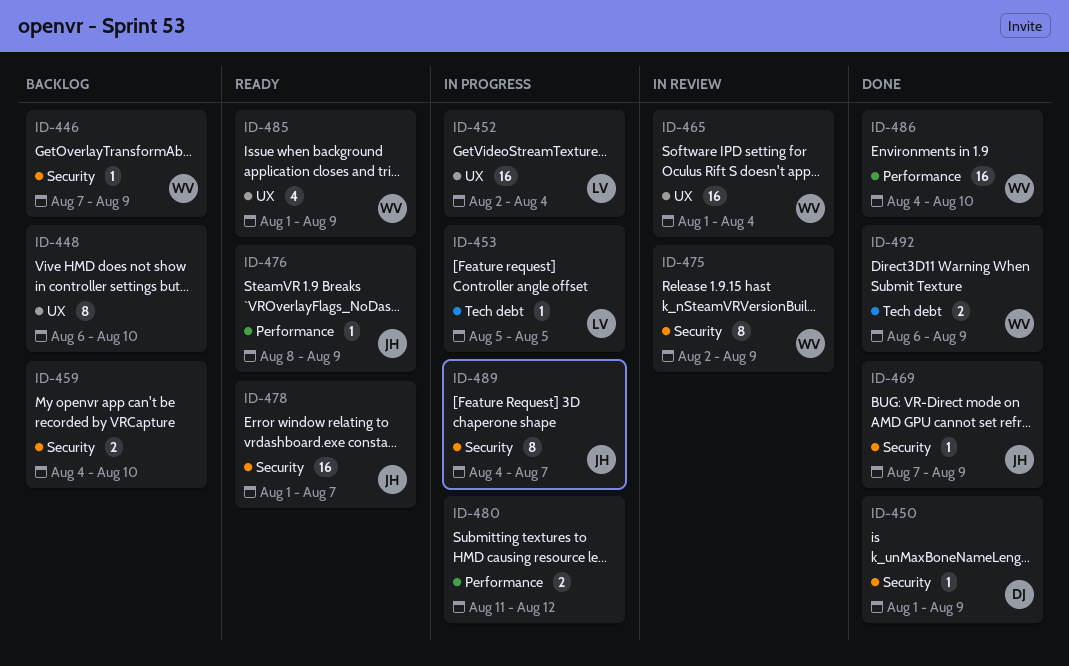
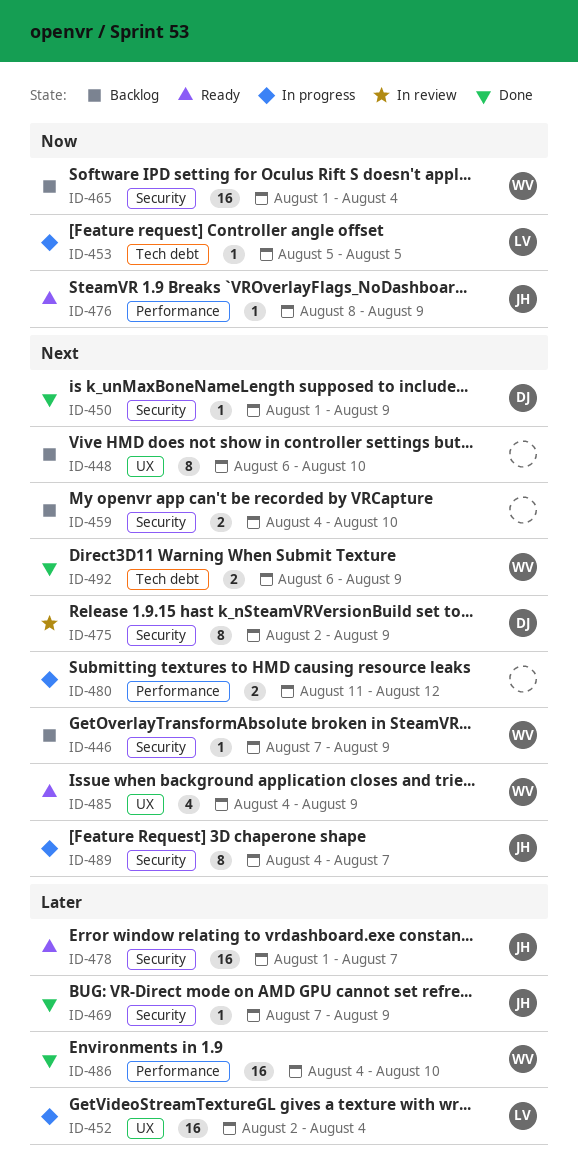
ID-465, status: In review -> Backlog
ID-465, label: UX -> Security
ID-475, owner: WV -> DJ
ID-485, start: Aug 1 -> Aug 4

